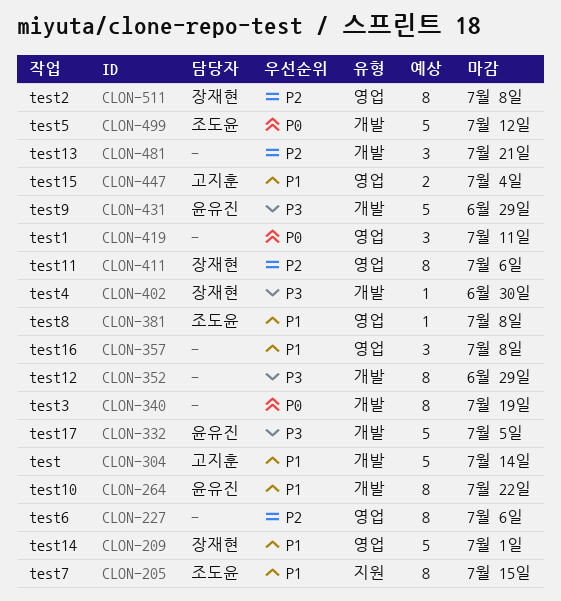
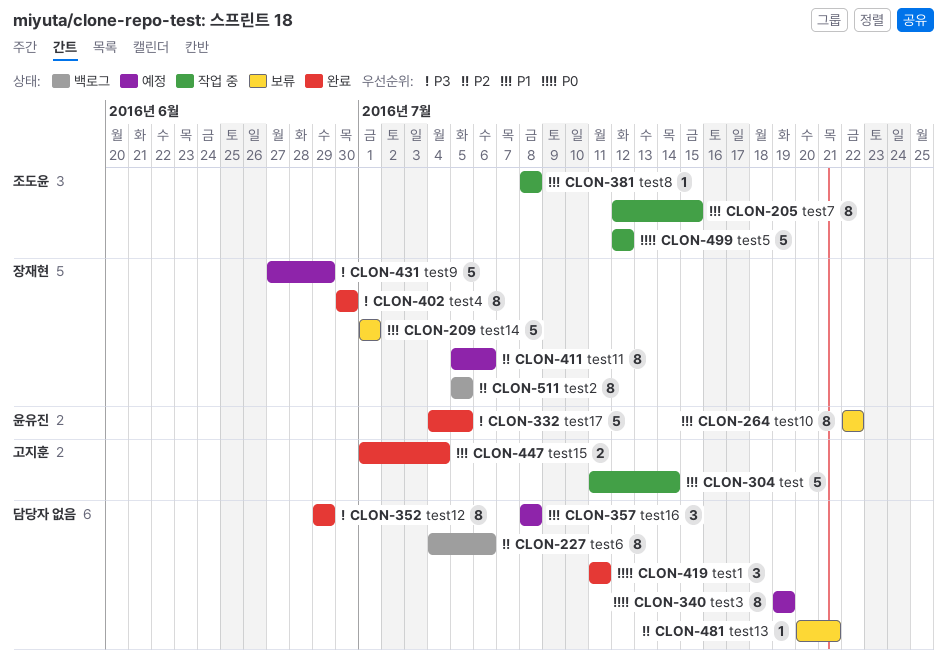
CLON-402, estimate: 1 -> 8
CLON-431, owner: 윤유진 -> 장재현
CLON-481, estimate: 3 -> 1
CLON-511, due: Jul 8 -> Jul 5

